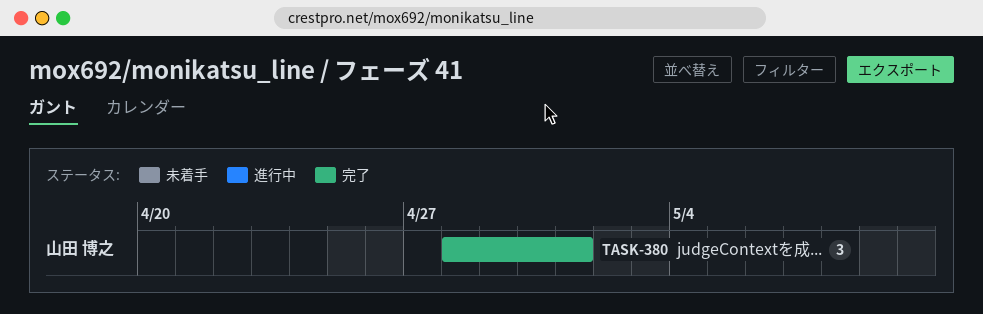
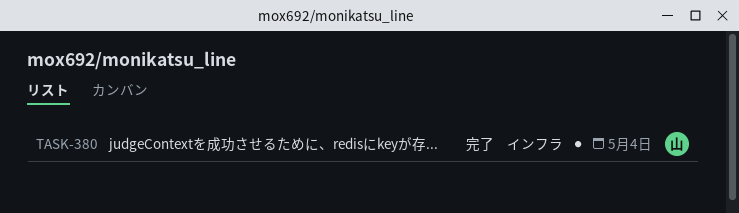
TASK-380, estimate: 3 -> 1
TASK-380, due: May 1 -> May 4

